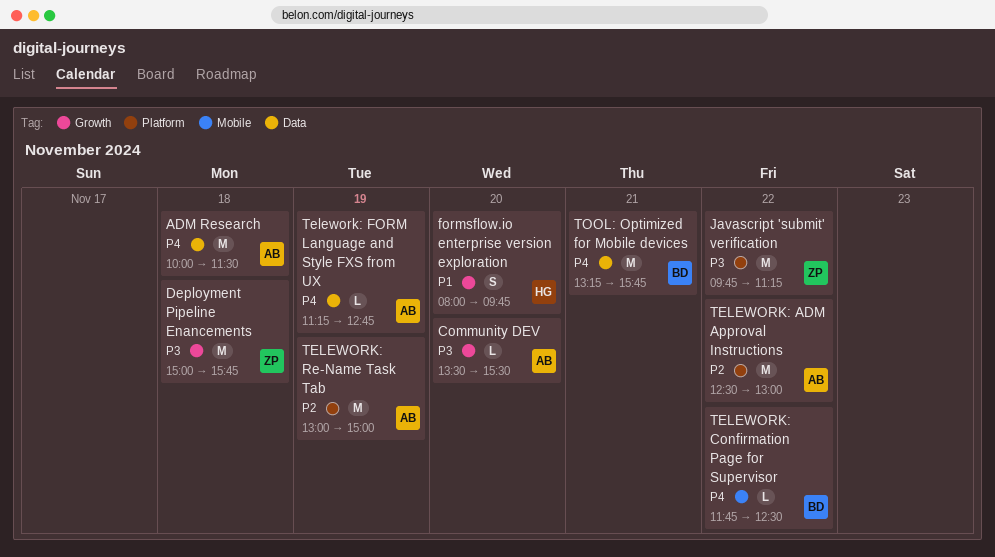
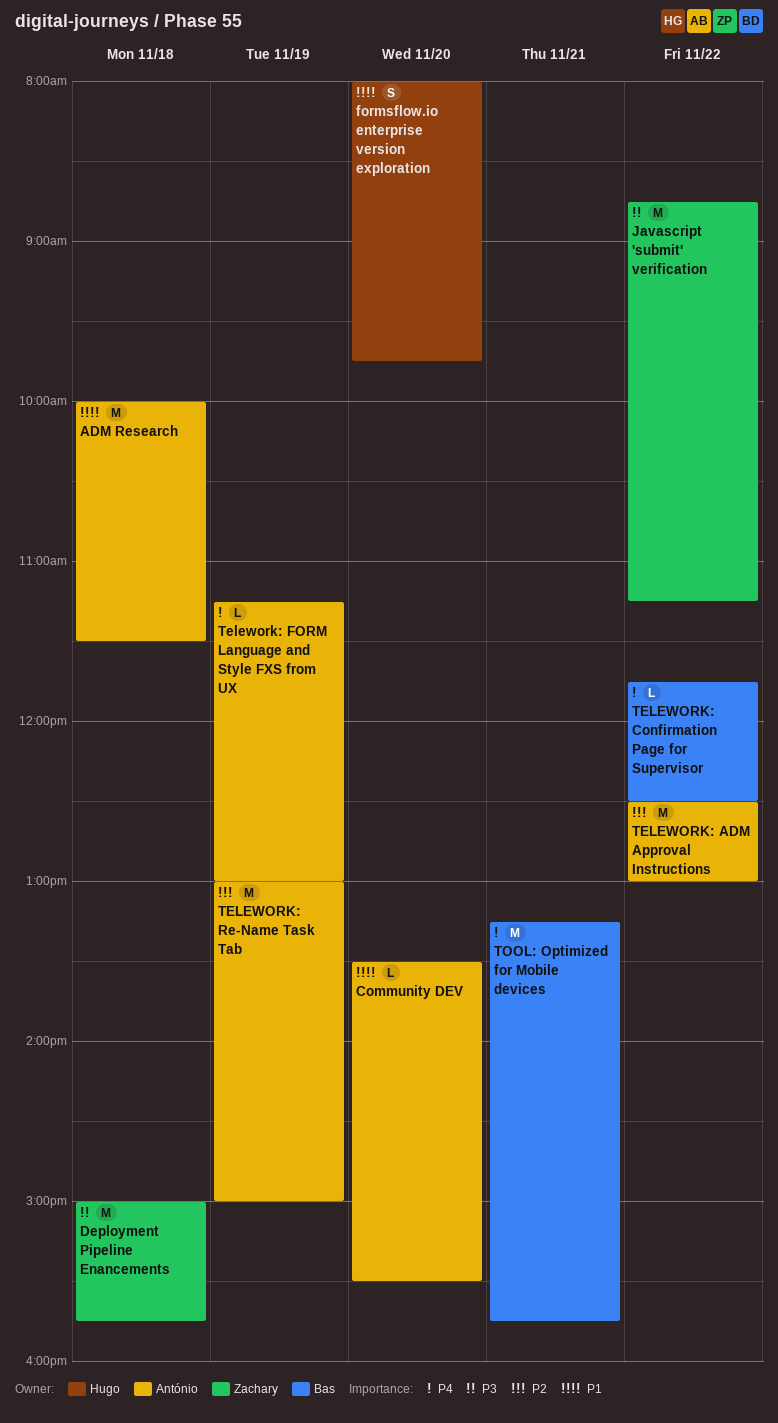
ADM Research, priority: P4 -> P1
Community DEV, priority: P3 -> P1
Javascript 'submit' verification, begins: 09:45 -> 08:45
Telework: FORM Language and Style FXS from UX, ends: 12:45 -> 13:00

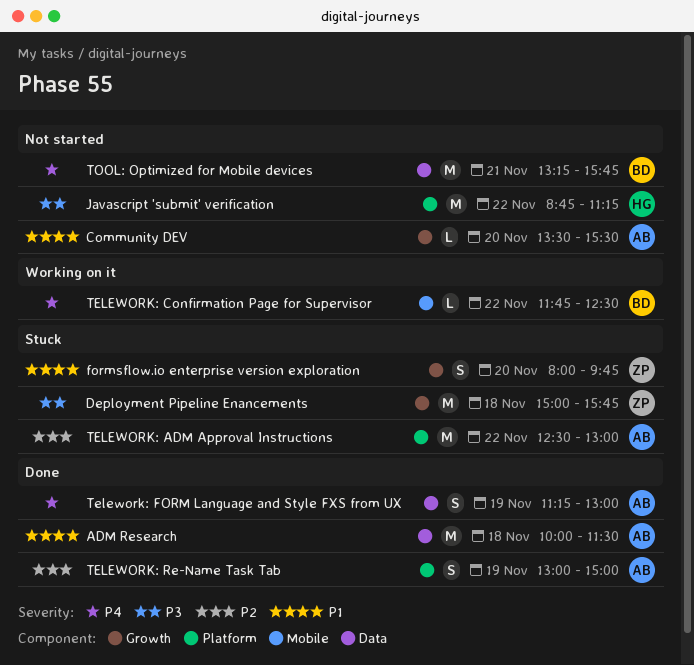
formsflow.io enterprise version exploration, owner: Hugo -> Zachary
Javascript 'submit' verification, owner: Zachary -> Hugo
Telework: FORM Language and Style FXS from UX, estimate: L -> S
TELEWORK: Re-Name Task Tab, estimate: M -> S

